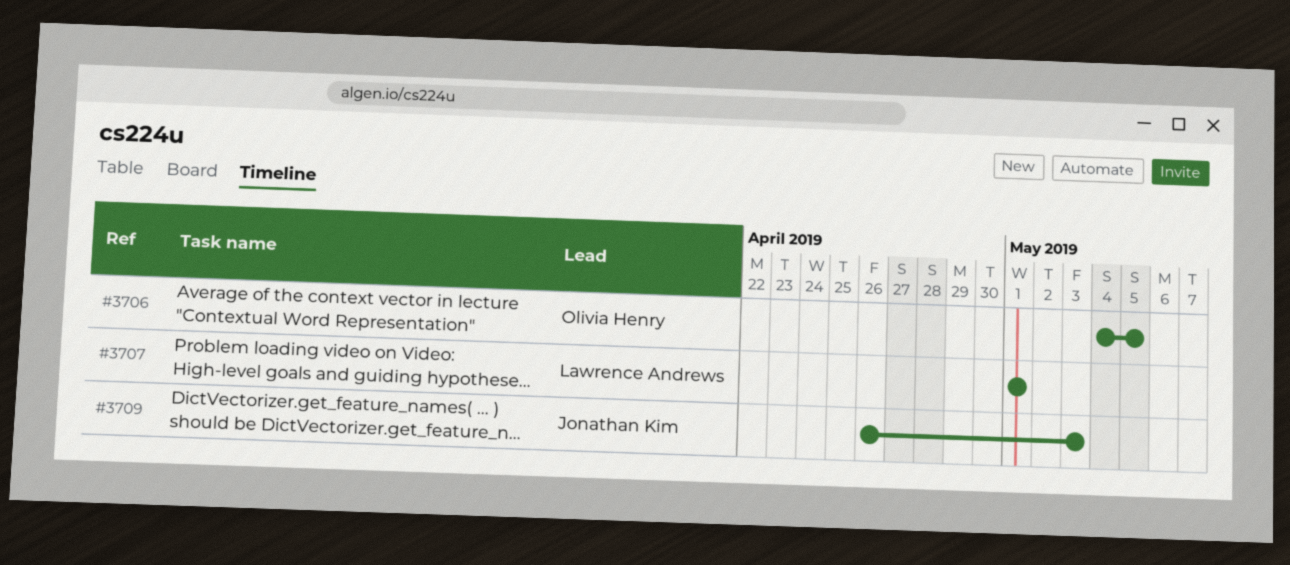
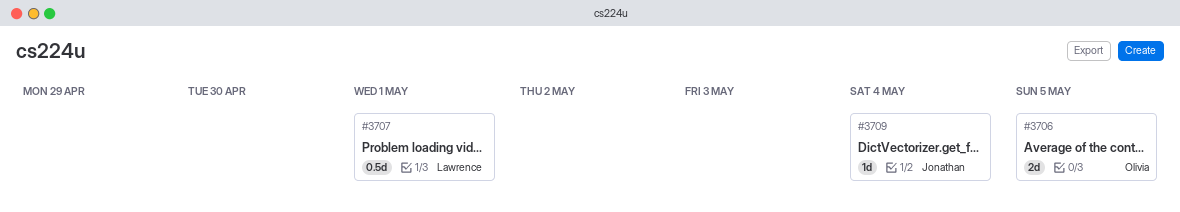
#3709, due: May 3 -> May 4

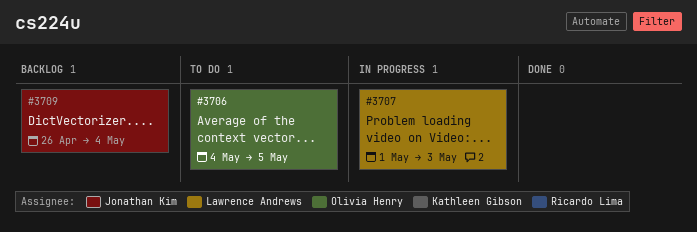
#3707, due: May 1 -> May 3

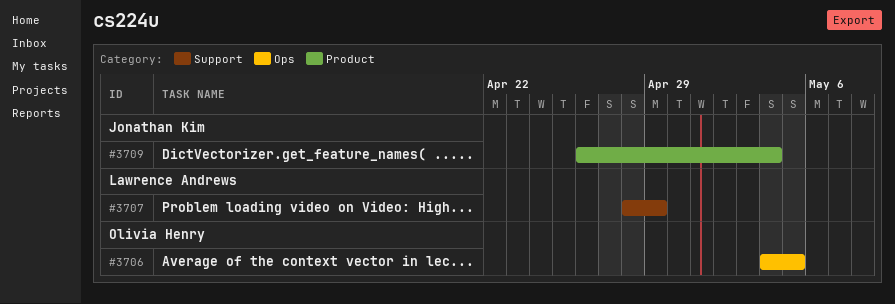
#3707, start: May 1 -> Apr 28
#3707, due: May 3 -> Apr 29

